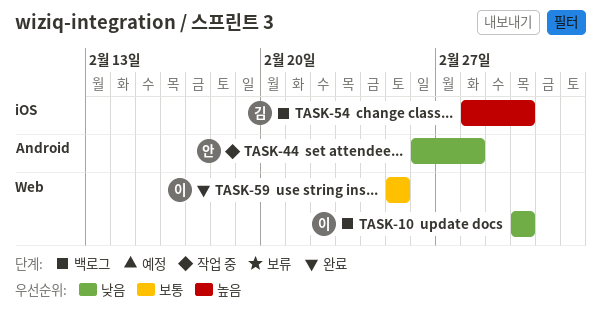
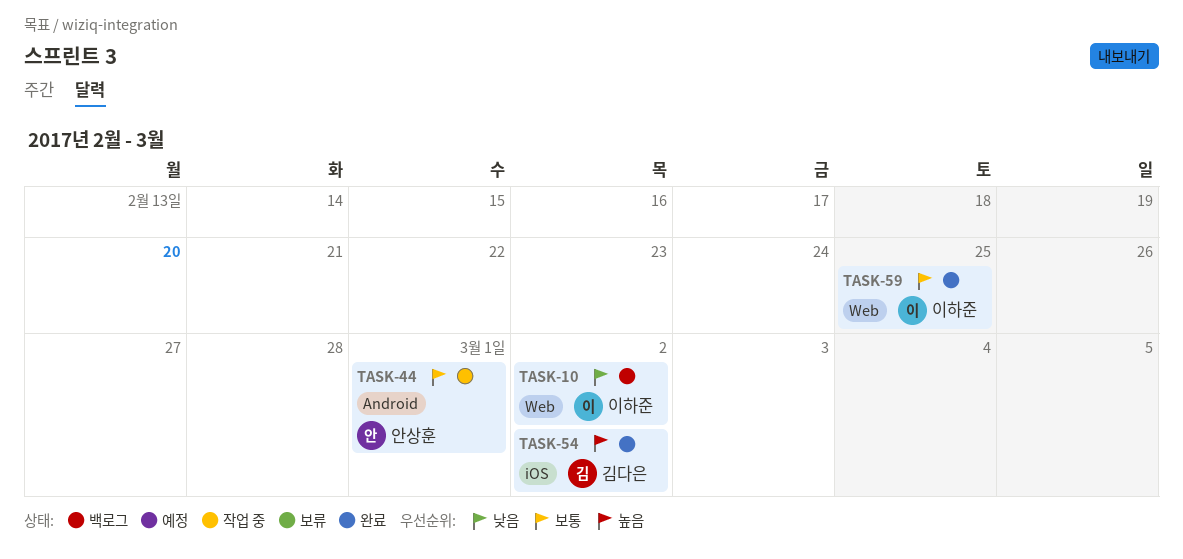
TASK-44, priority: 낮음 -> 보통
TASK-44, due: Feb 28 -> Mar 1
TASK-54, status: 백로그 -> 완료

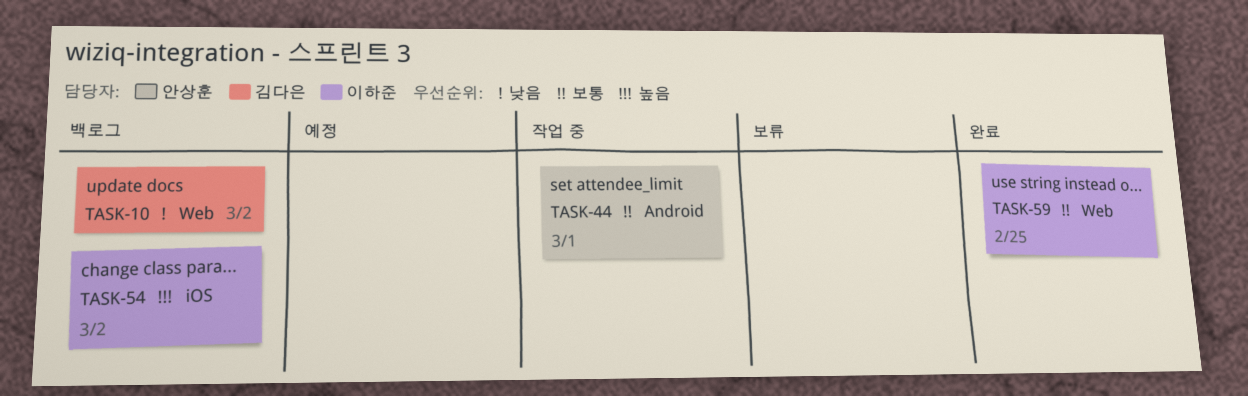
TASK-10, owner: 이하준 -> 김다은
TASK-54, status: 완료 -> 백로그
TASK-54, owner: 김다은 -> 이하준

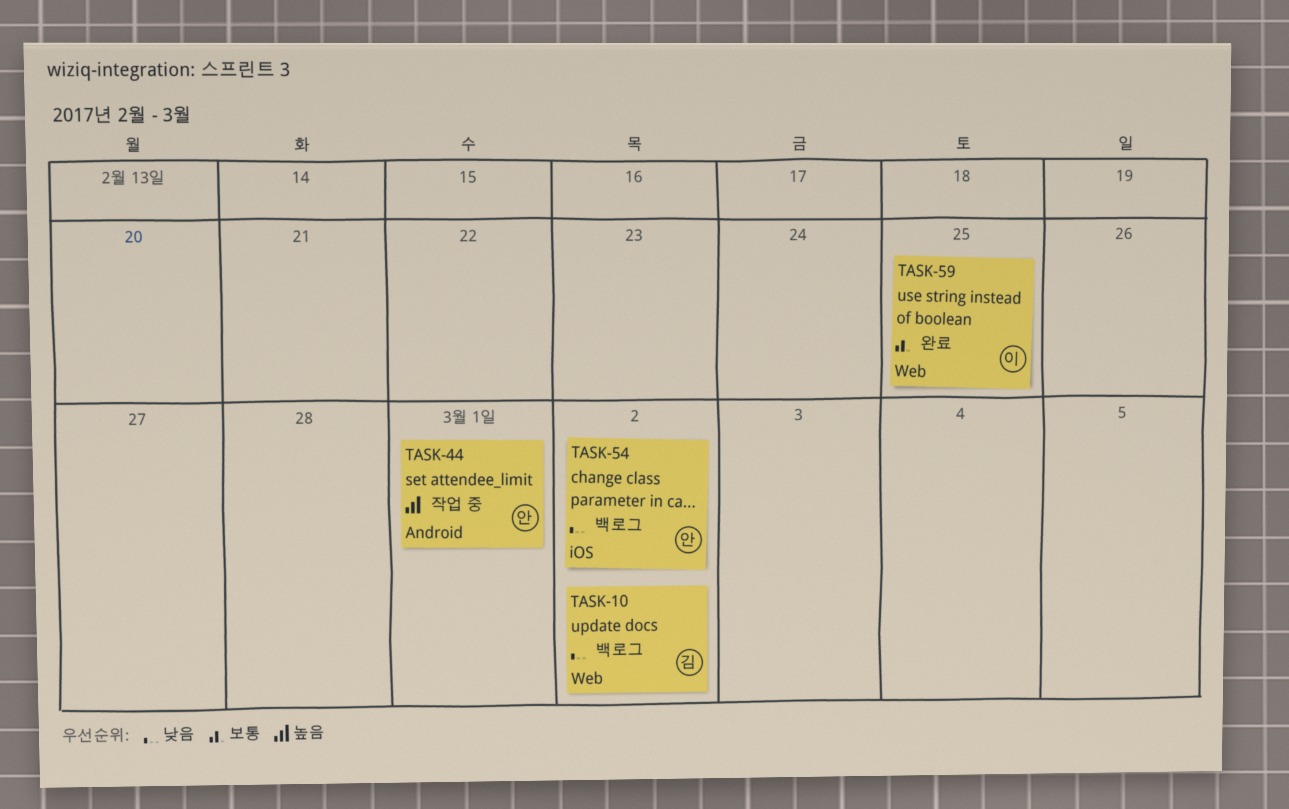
TASK-44, priority: 보통 -> 높음
TASK-54, owner: 이하준 -> 안상훈
TASK-54, priority: 높음 -> 낮음

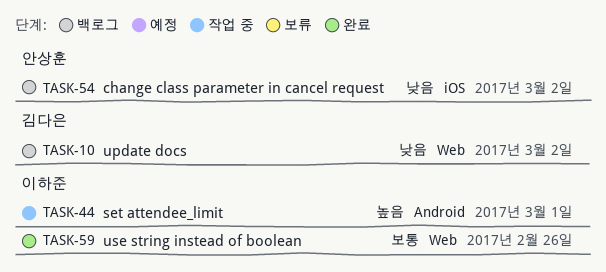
TASK-44, owner: 안상훈 -> 이하준
TASK-59, due: Feb 25 -> Feb 26

